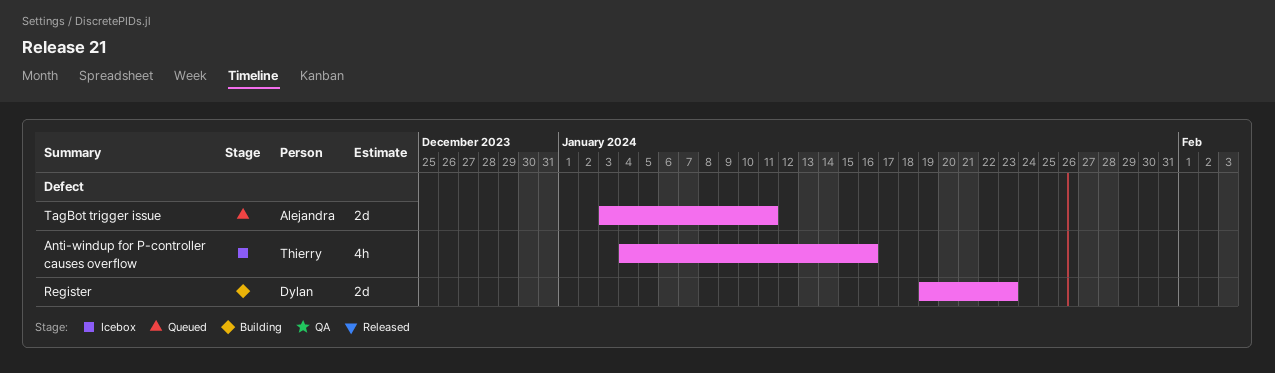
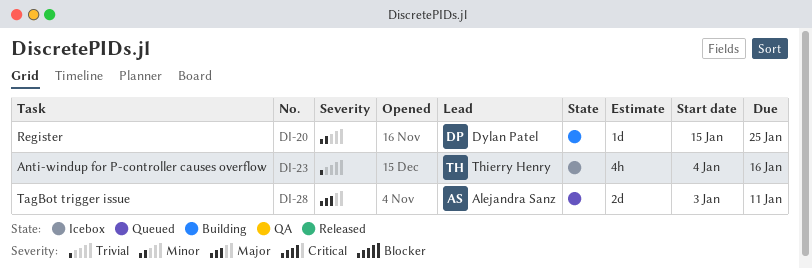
Register, estimate: 2d -> 1d
Register, start: Jan 19 -> Jan 15
Register, due: Jan 23 -> Jan 25

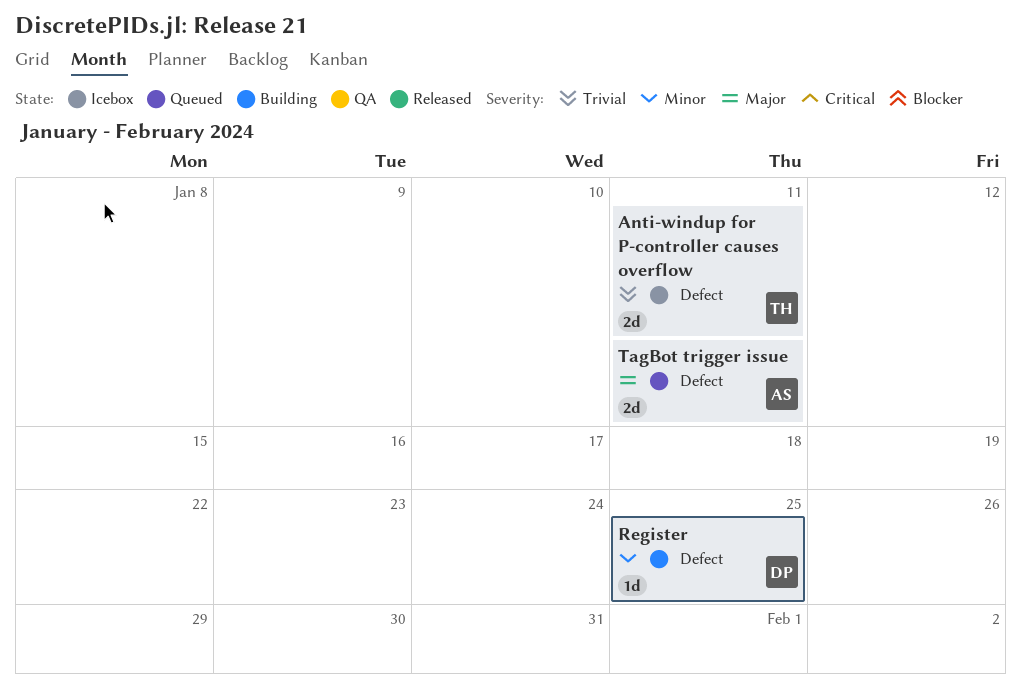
Anti-windup for P-controller causes overflow, estimate: 4h -> 2d
Anti-windup for P-controller causes overflow, due: Jan 16 -> Jan 11

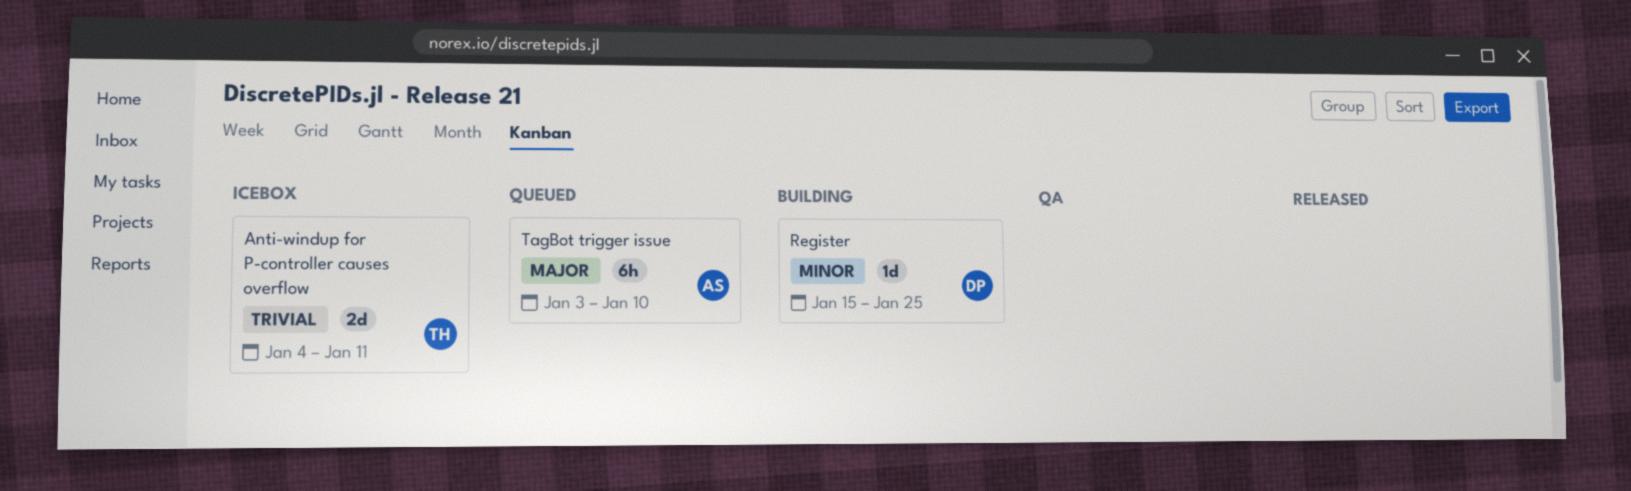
TagBot trigger issue, estimate: 2d -> 6h
TagBot trigger issue, due: Jan 11 -> Jan 10

